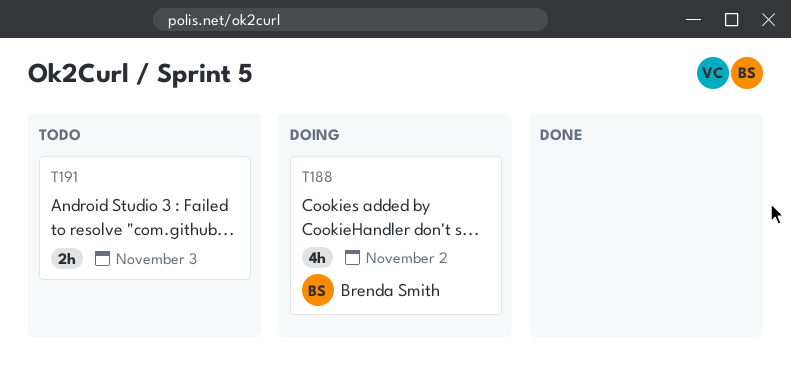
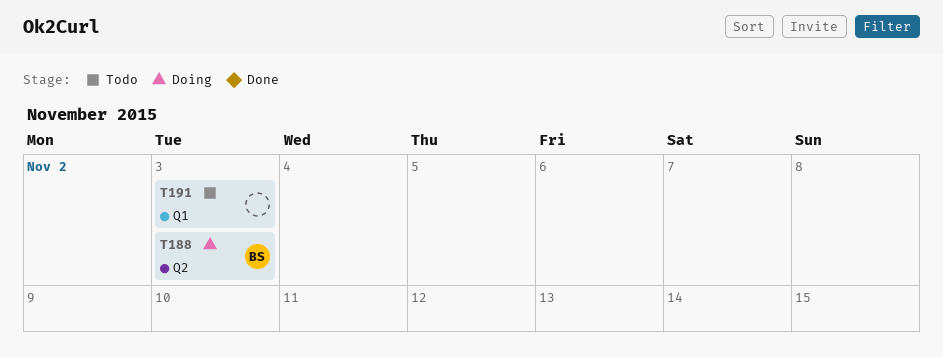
T188, due: Nov 2 -> Nov 3

